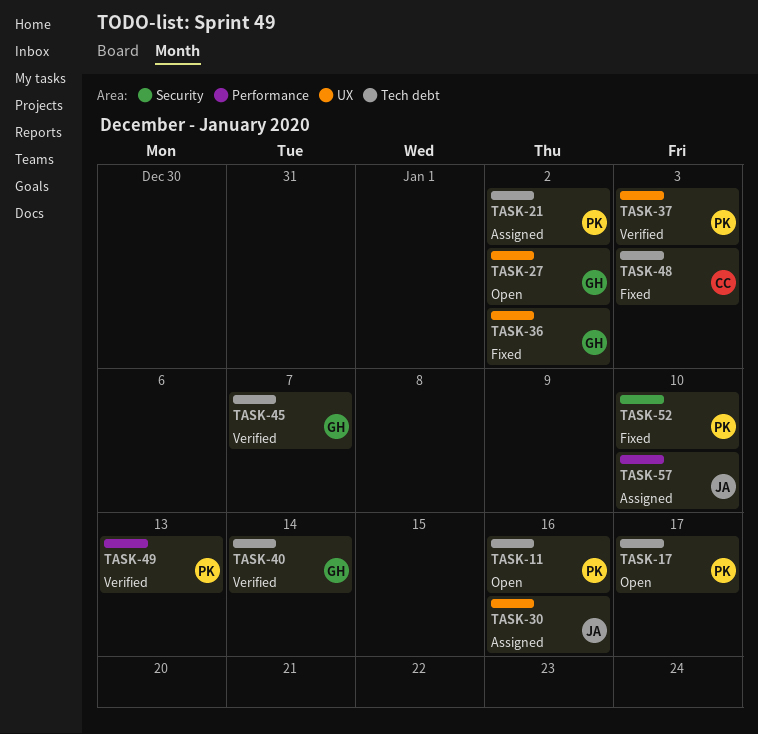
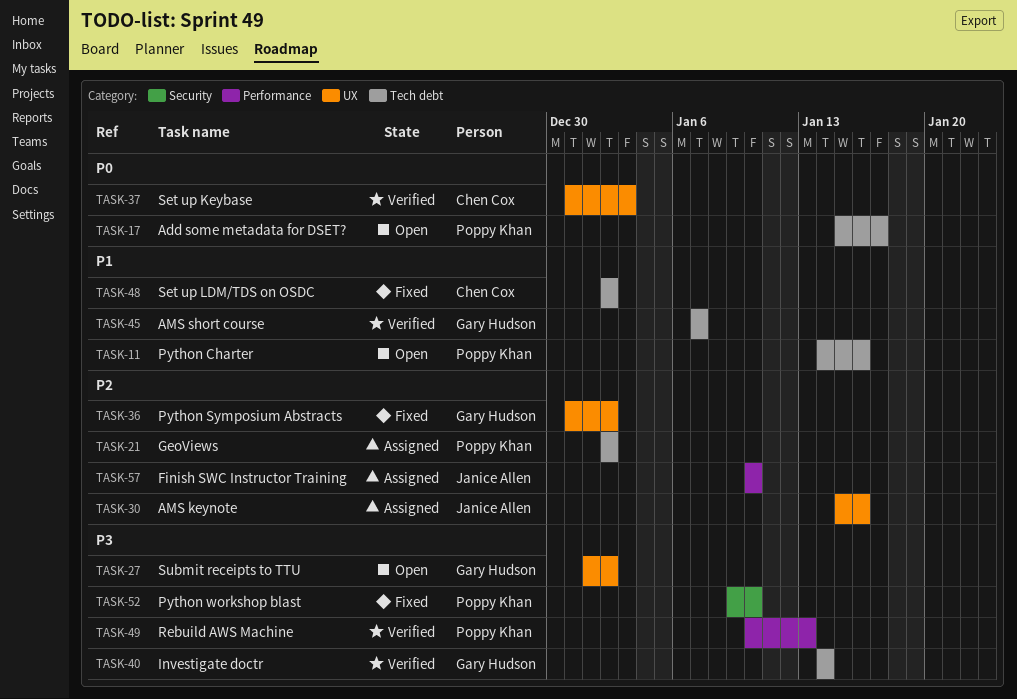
TASK-37, owner: Poppy Khan -> Chen Cox
TASK-48, due: Jan 3 -> Jan 2

